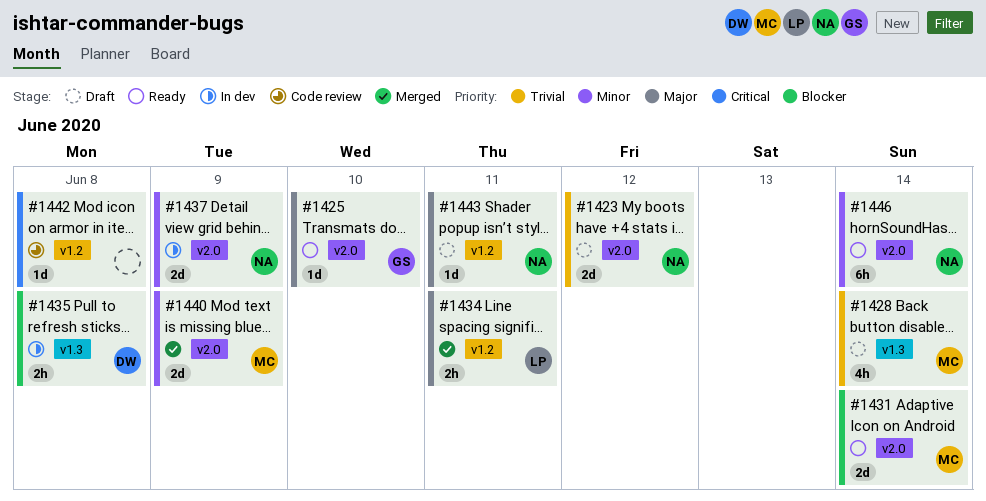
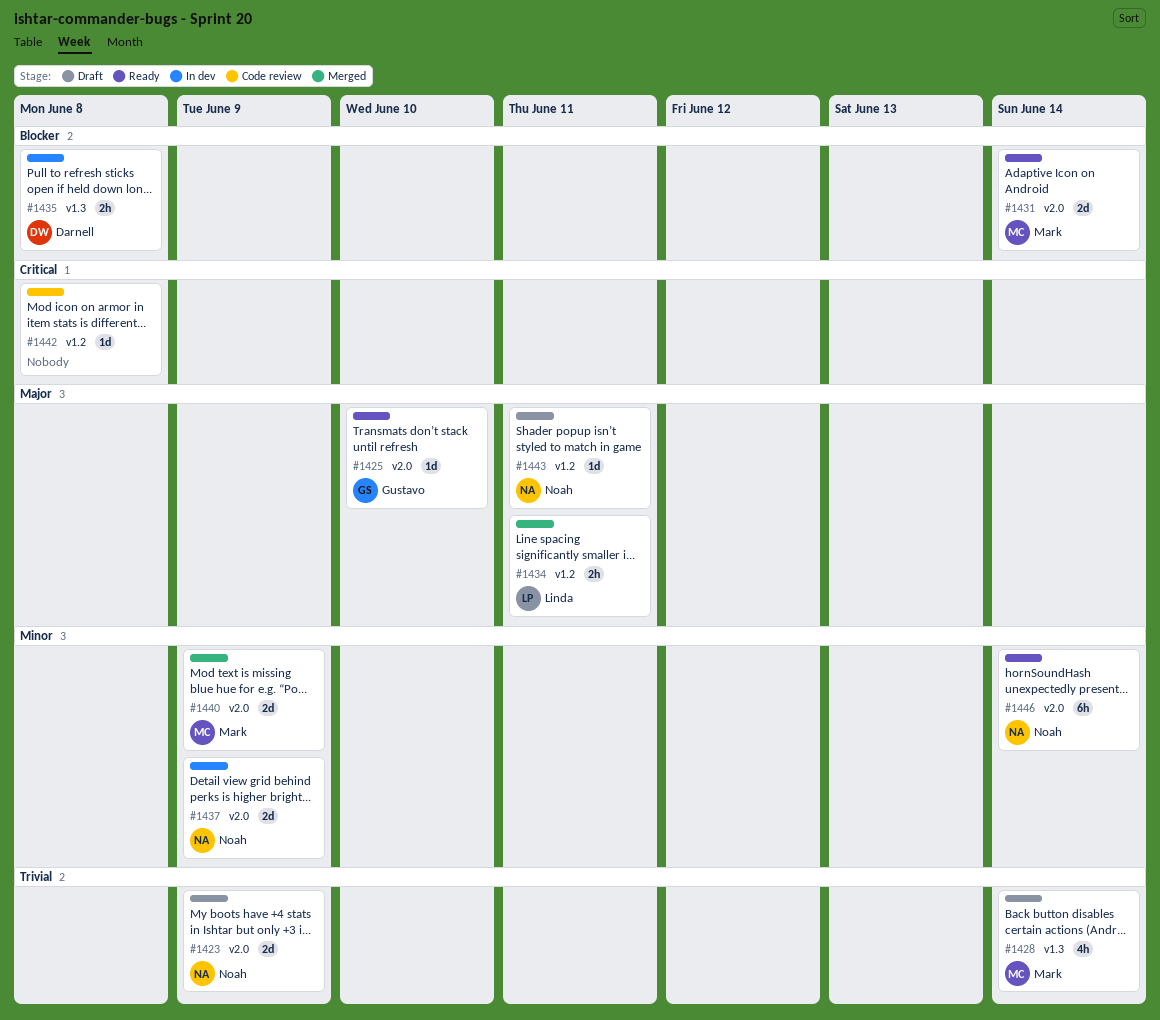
#1423, due: Jun 12 -> Jun 9

